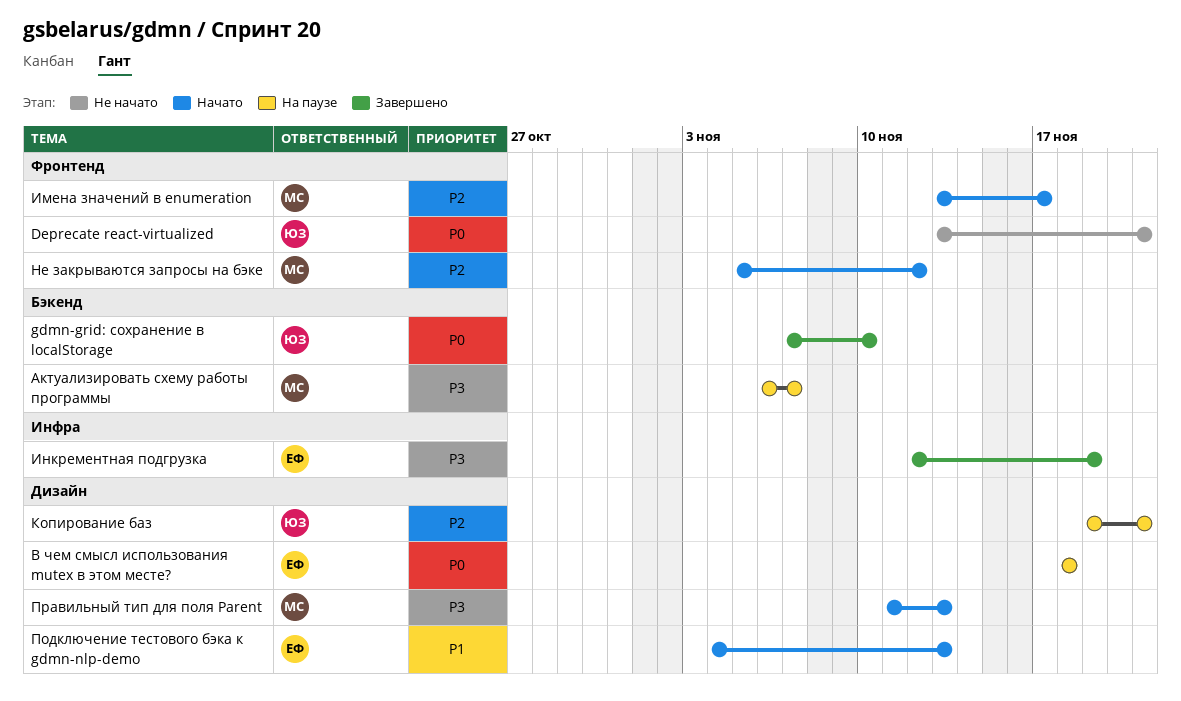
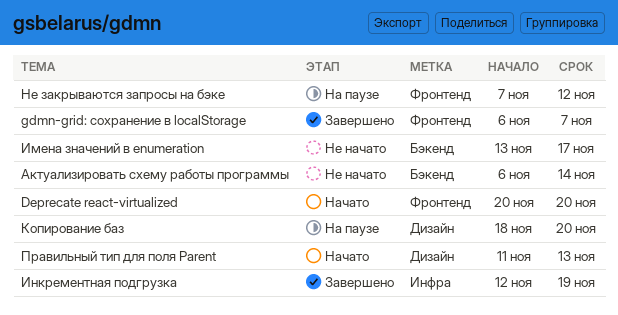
Deprecate react-virtualized, status: Не начато -> Начато
Deprecate react-virtualized, start: Nov 13 -> Nov 20
Deprecate react-virtualized, due: Nov 21 -> Nov 20
gdmn-grid: сохранение в localStorage, label: Бэкенд -> Фронтенд
gdmn-grid: сохранение в localStorage, start: Nov 7 -> Nov 6
gdmn-grid: сохранение в localStorage, due: Nov 10 -> Nov 7
Актуализировать схему работы программы, status: На паузе -> Не начато
Актуализировать схему работы программы, due: Nov 7 -> Nov 14
В чем смысл использования mutex в этом месте?: present -> none
Имена значений в enumeration, status: Начато -> Не начато
Имена значений в enumeration, label: Фронтенд -> Бэкенд
Копирование баз, start: Nov 19 -> Nov 18
Копирование баз, due: Nov 21 -> Nov 20
Не закрываются запросы на бэке, status: Начато -> На паузе
Не закрываются запросы на бэке, start: Nov 5 -> Nov 7
Подключение тестового бэка к gdmn-nlp-demo: present -> none

